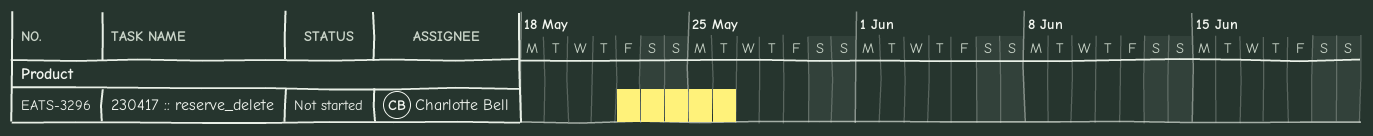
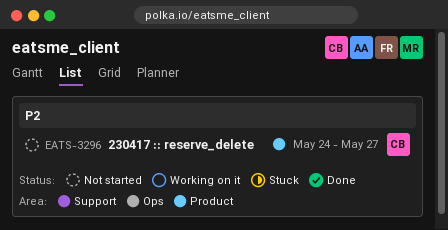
EATS-3296, start: May 22 -> May 24
EATS-3296, due: May 26 -> May 27

